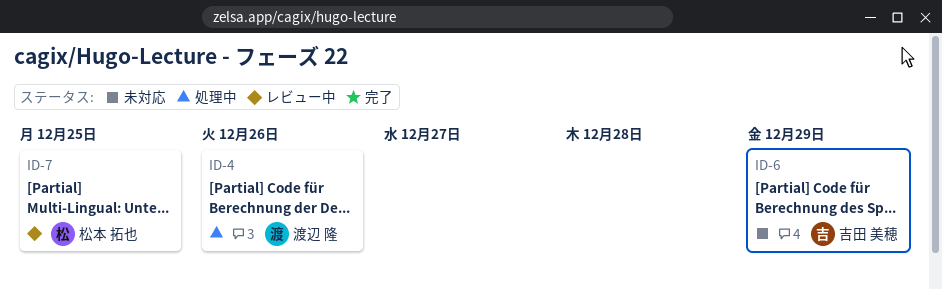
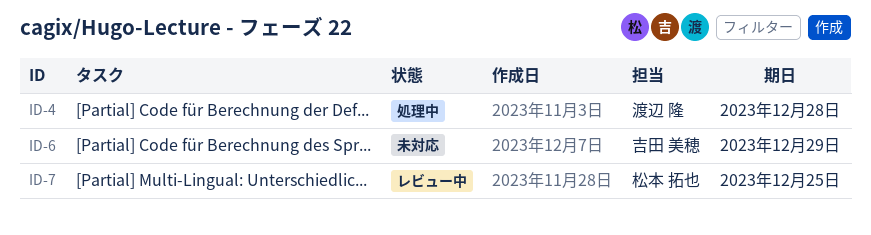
ID-4, due: Dec 26 -> Dec 28

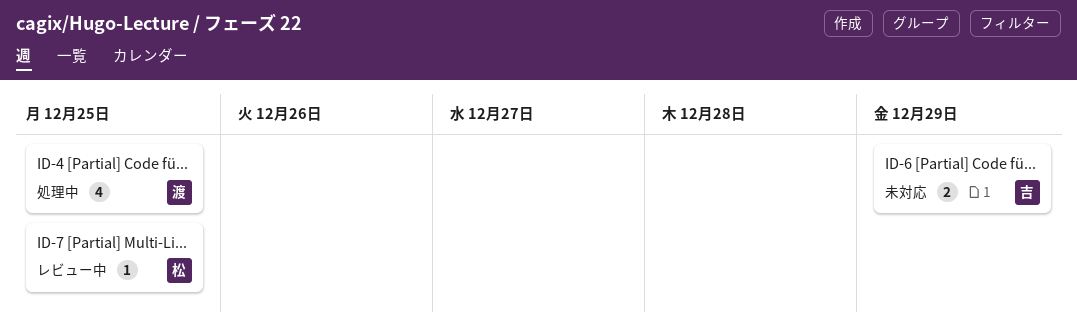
ID-4, due: Dec 28 -> Dec 25

